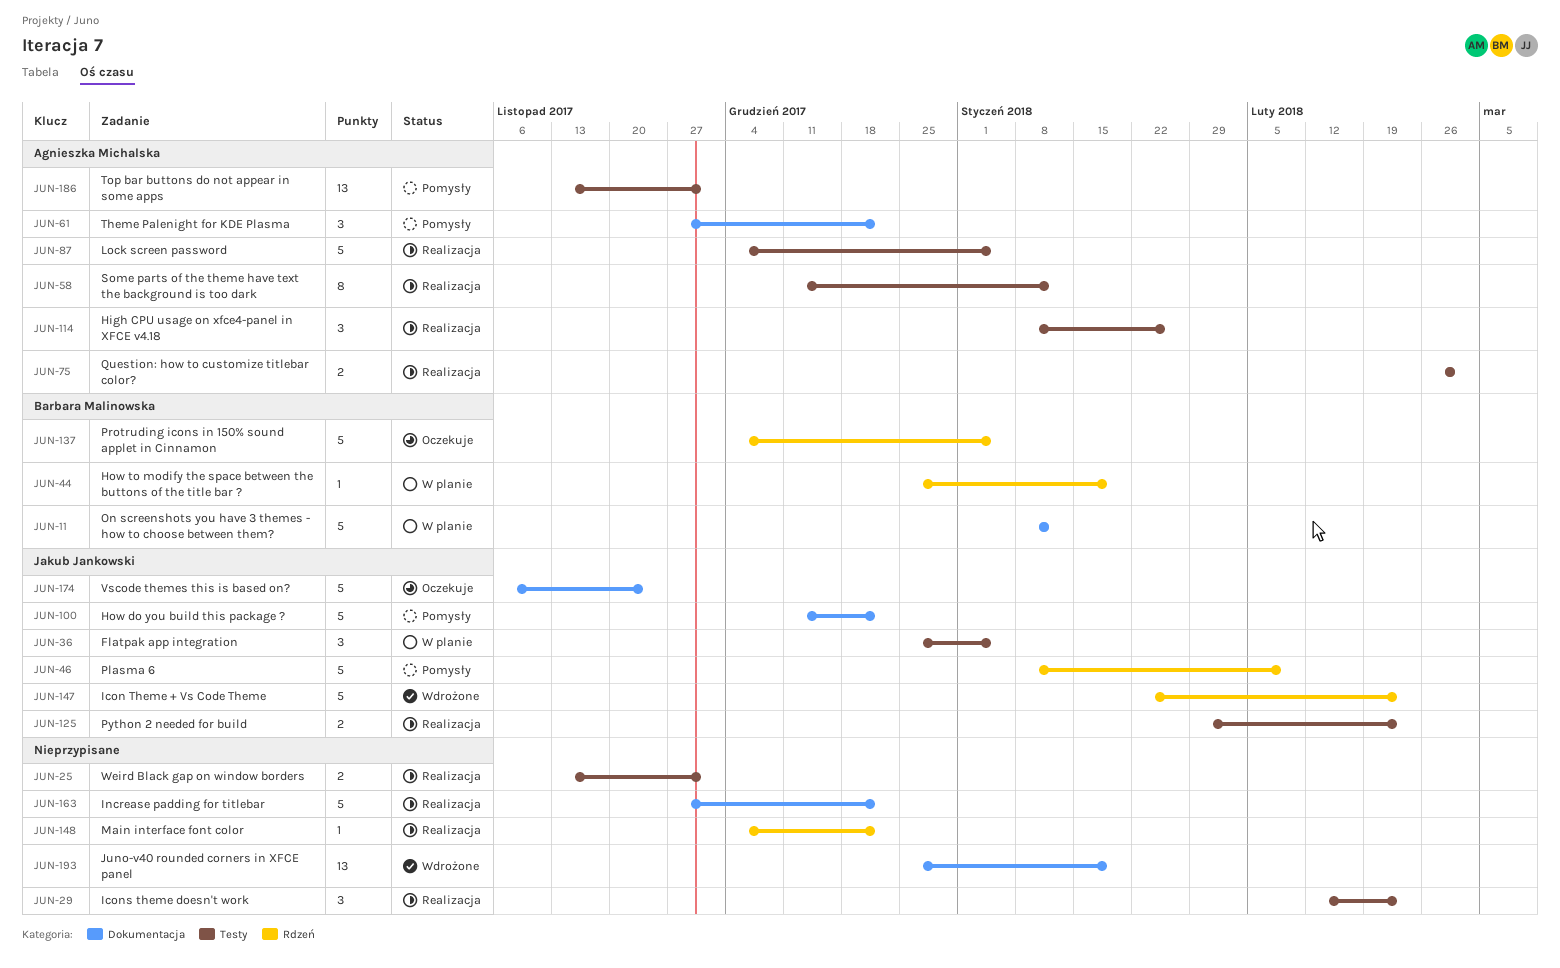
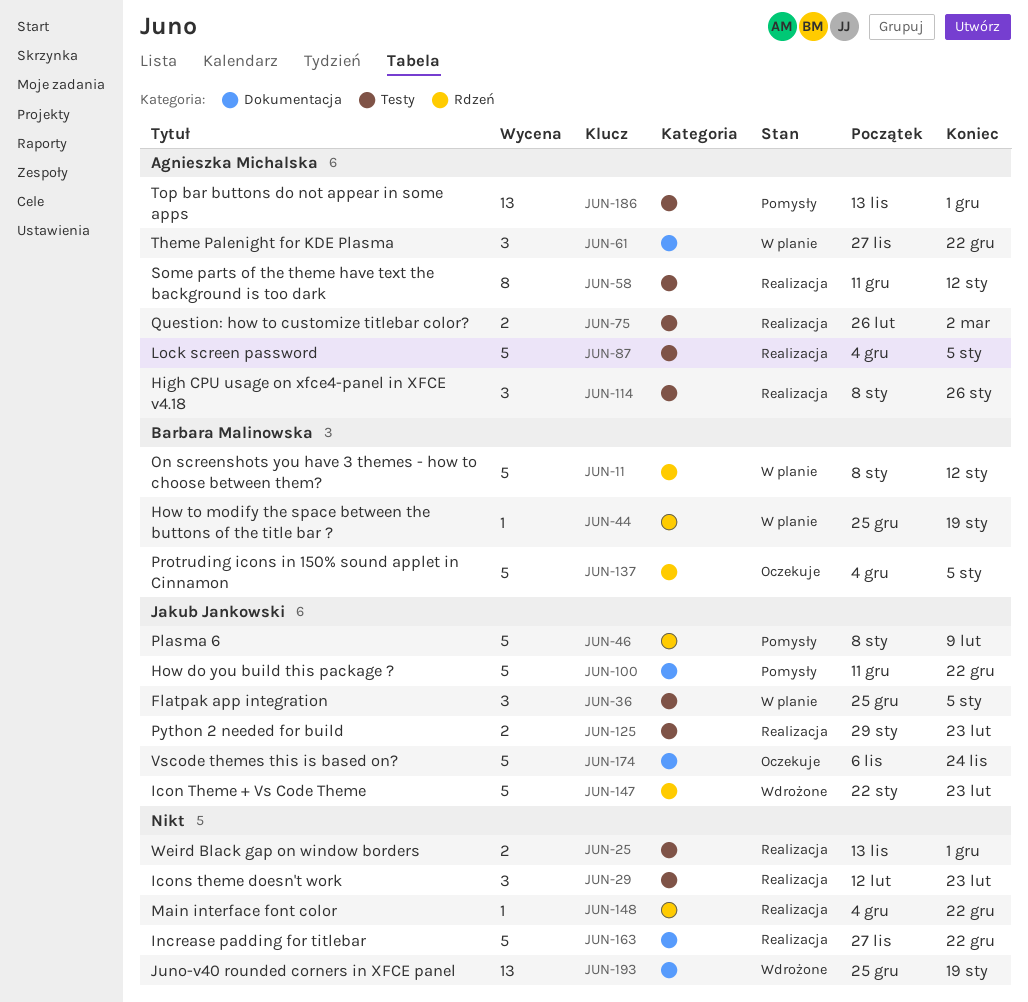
JUN-11, label: Dokumentacja -> Rdzeń
JUN-61, status: Pomysły -> W planie

